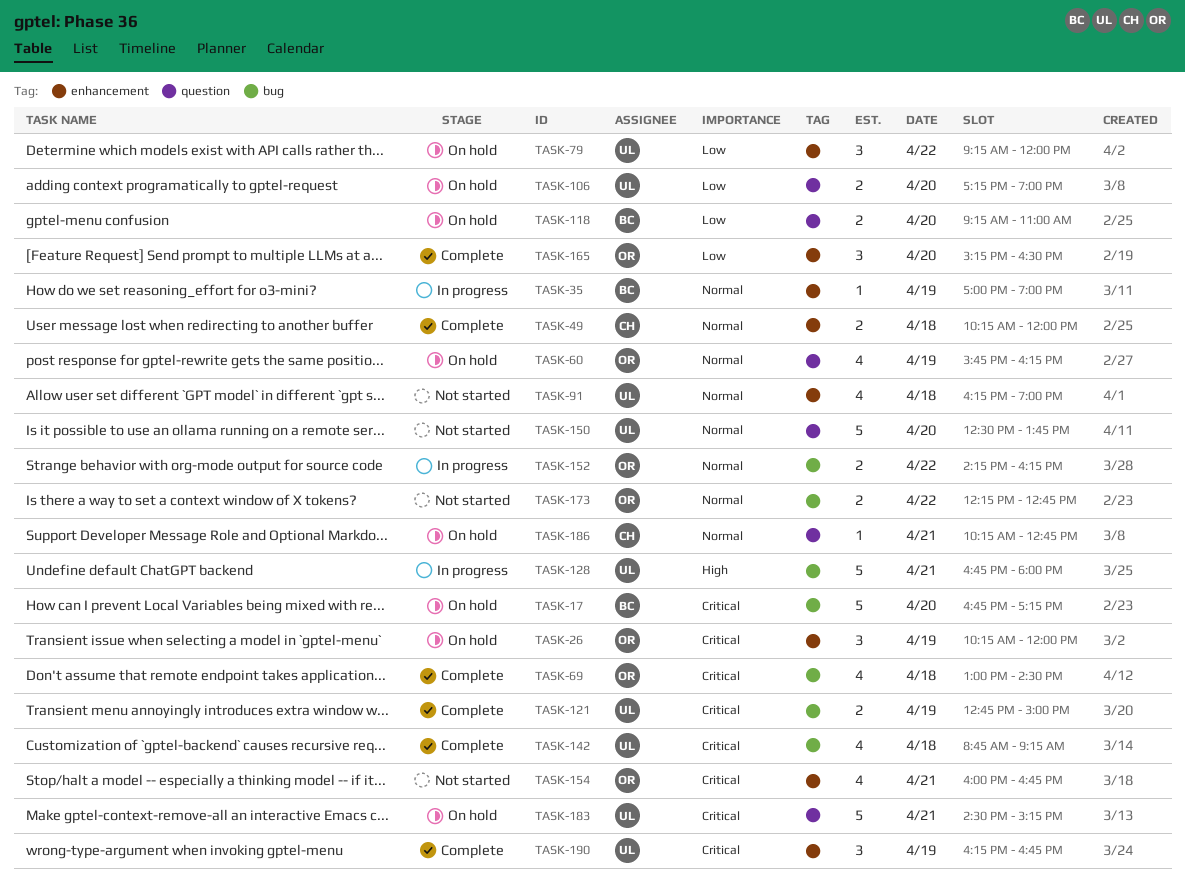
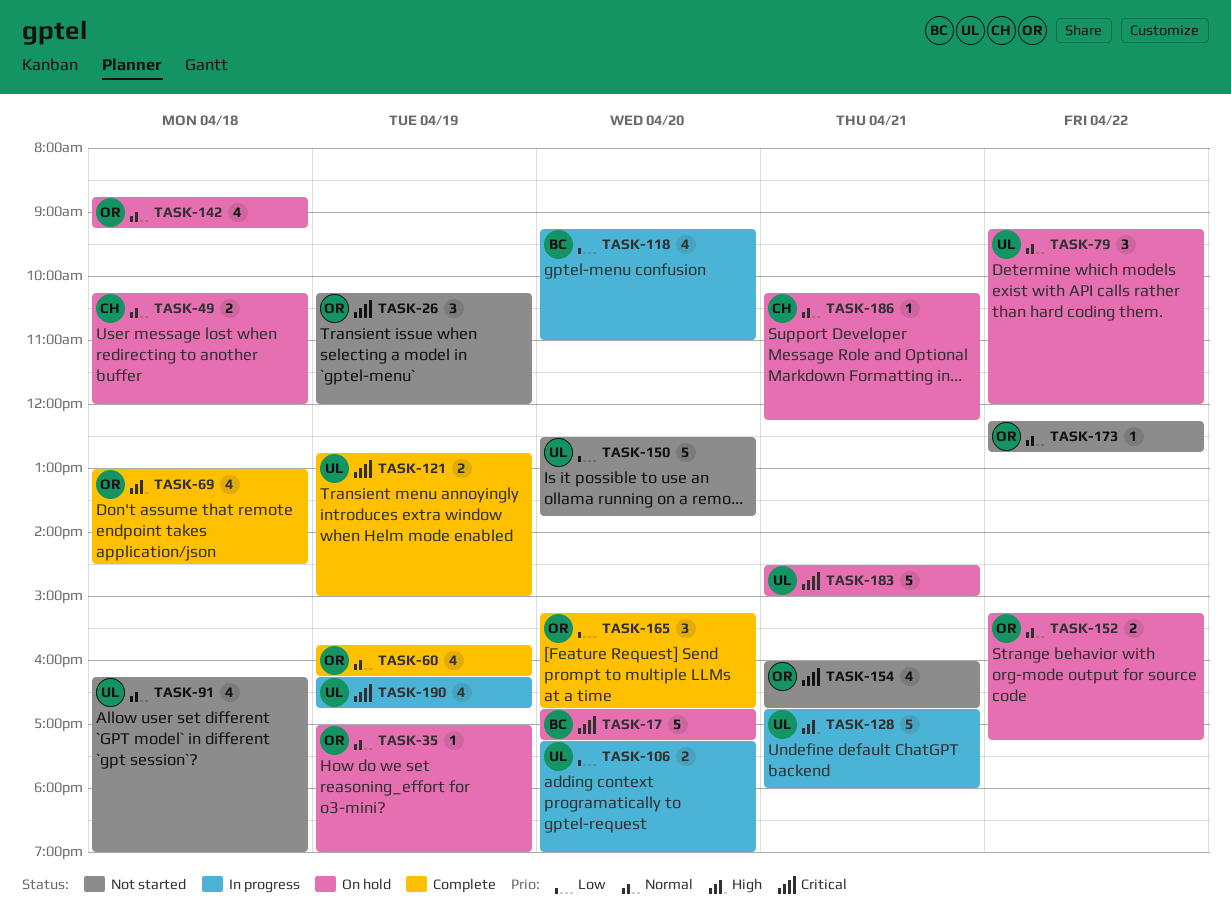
TASK-26, status: On hold -> Not started
TASK-35, status: In progress -> On hold
TASK-35, owner: BC -> OR
TASK-49, status: Complete -> On hold
TASK-60, status: On hold -> Complete
TASK-69, priority: Critical -> High
TASK-79, priority: Low -> Normal
TASK-106, status: On hold -> In progress
TASK-118, status: On hold -> In progress
TASK-118, estimate: 2 -> 4
TASK-142, status: Complete -> On hold
TASK-142, owner: UL -> OR
TASK-142, priority: Critical -> Normal
TASK-150, priority: Normal -> Low
TASK-152, status: In progress -> On hold
TASK-152, begins: 14:15 -> 15:15
TASK-152, ends: 16:15 -> 17:15
TASK-165, ends: 16:30 -> 16:45
TASK-173, estimate: 2 -> 1
TASK-183, ends: 15:15 -> 15:00
TASK-186, ends: 12:45 -> 12:15
TASK-190, status: Complete -> In progress
TASK-190, estimate: 3 -> 4

